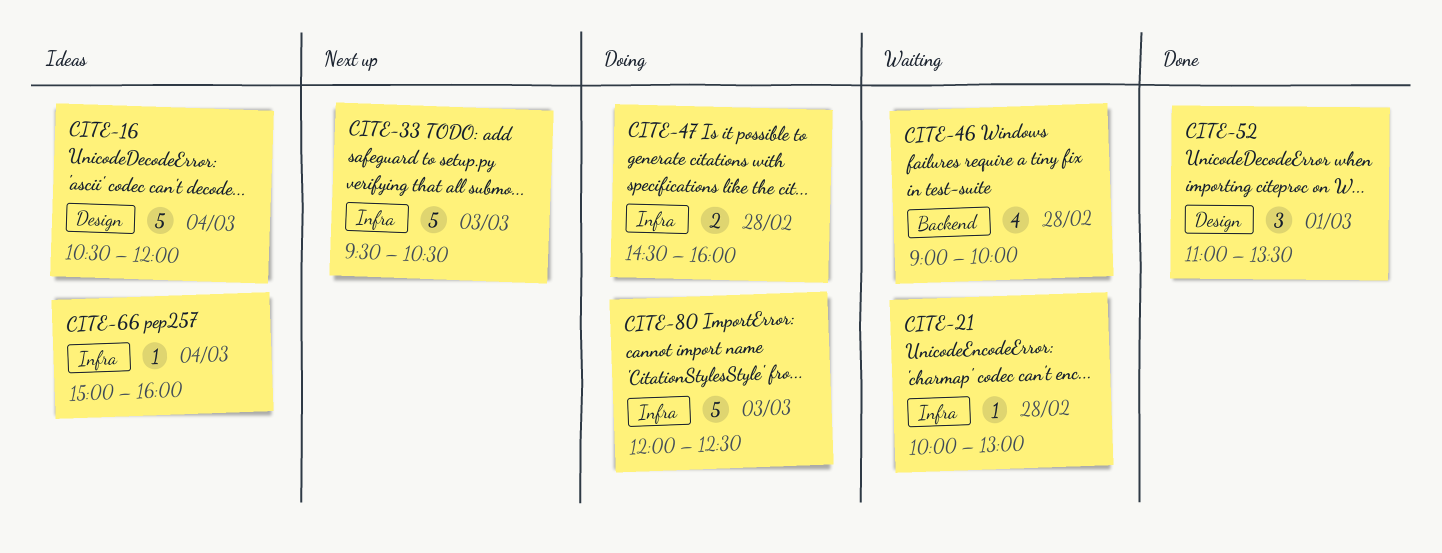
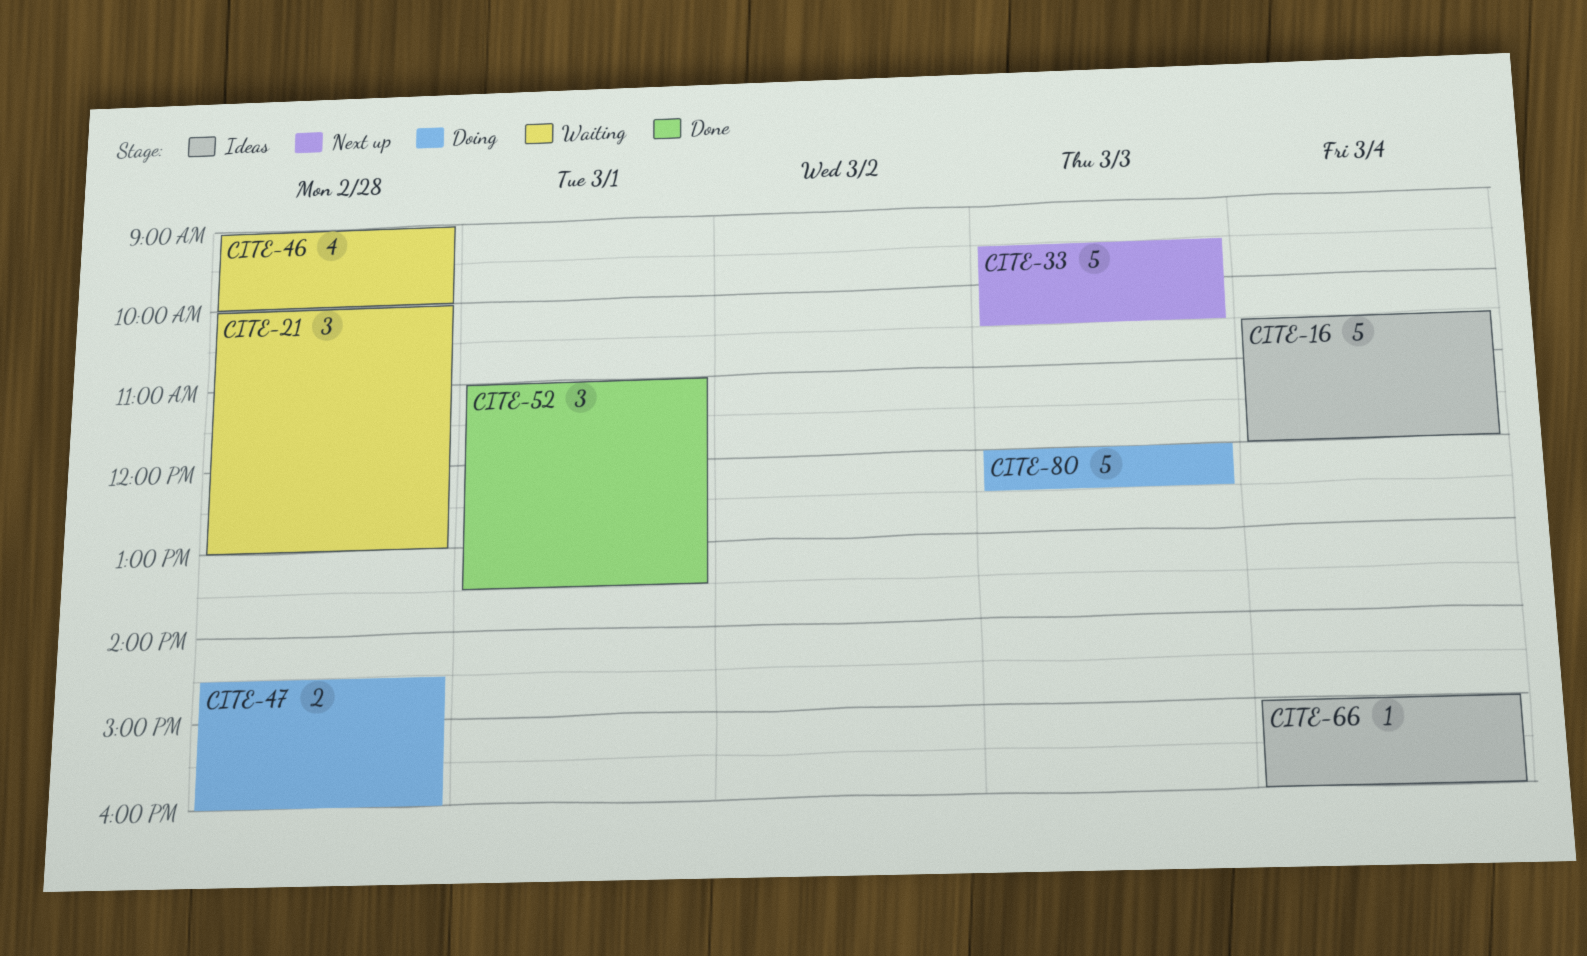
CITE-21, estimate: 1 -> 3

